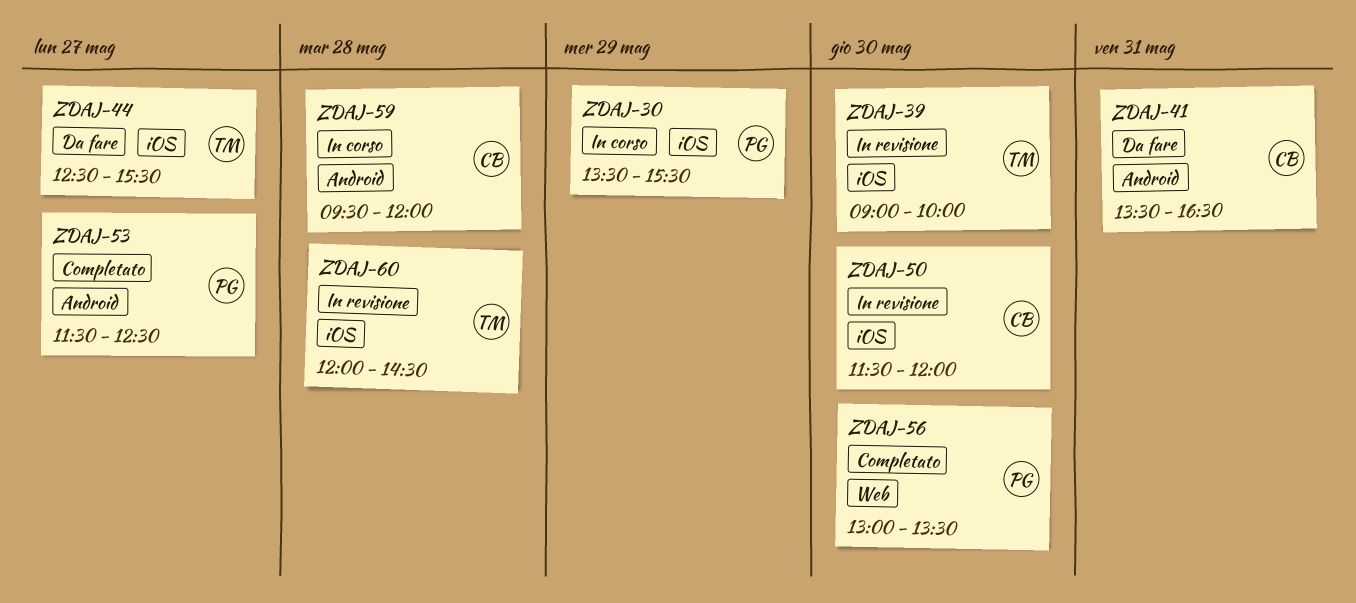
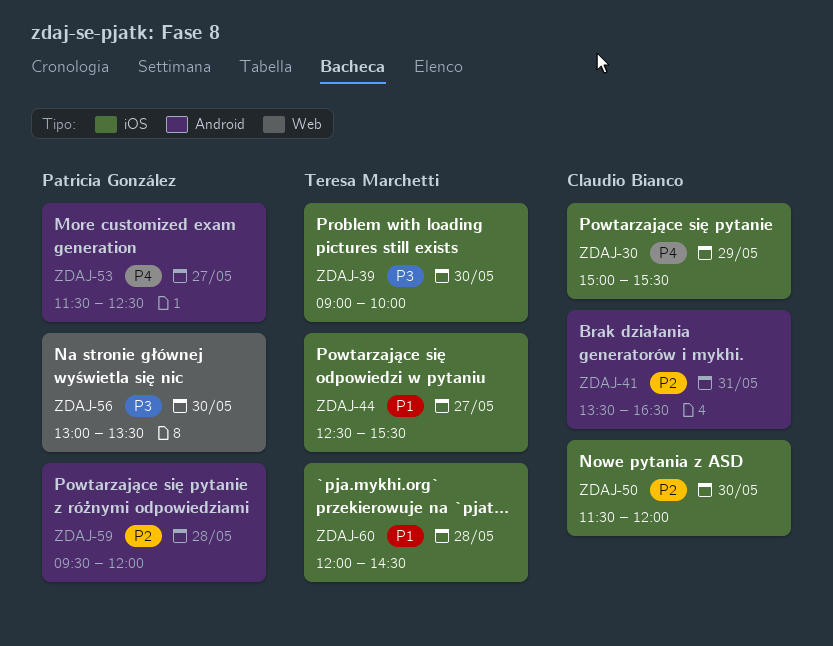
ZDAJ-30, owner: Patricia González -> Claudio Bianco
ZDAJ-30, begins: 13:30 -> 15:00
ZDAJ-59, owner: Claudio Bianco -> Patricia González

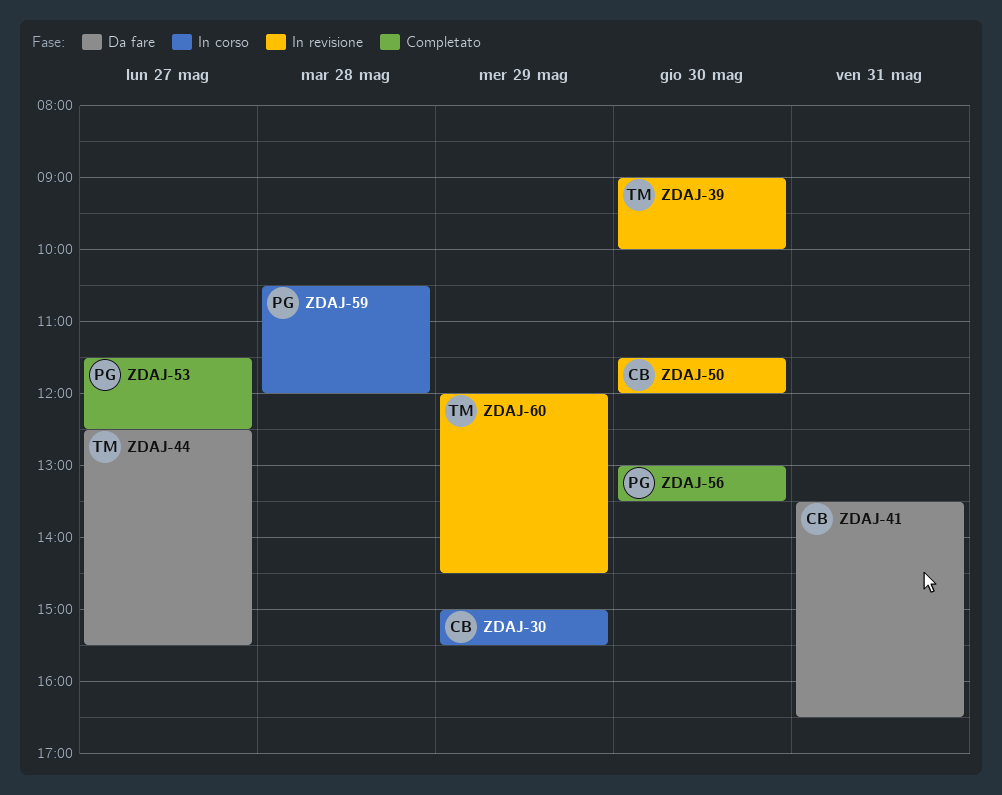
ZDAJ-59, begins: 09:30 -> 10:30
ZDAJ-60, day: May 28 -> May 29

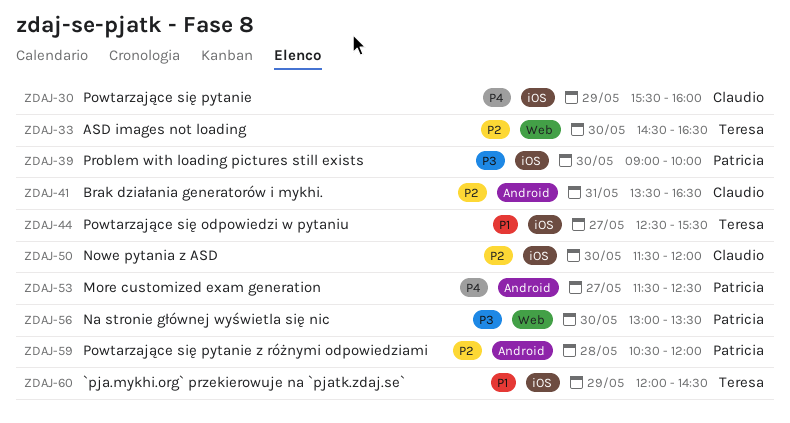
ZDAJ-30, begins: 15:00 -> 15:30
ZDAJ-30, ends: 15:30 -> 16:00
ZDAJ-33: none -> present
ZDAJ-39, owner: Teresa -> Patricia

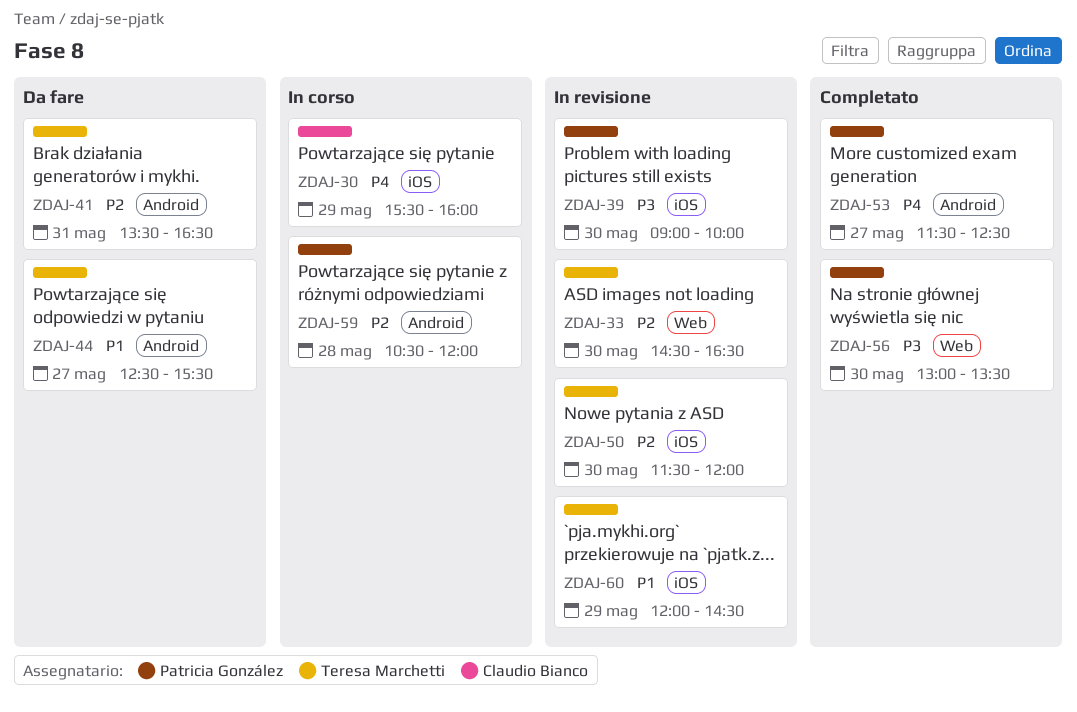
ZDAJ-41, owner: Claudio Bianco -> Teresa Marchetti
ZDAJ-44, label: iOS -> Android
ZDAJ-50, owner: Claudio Bianco -> Teresa Marchetti

